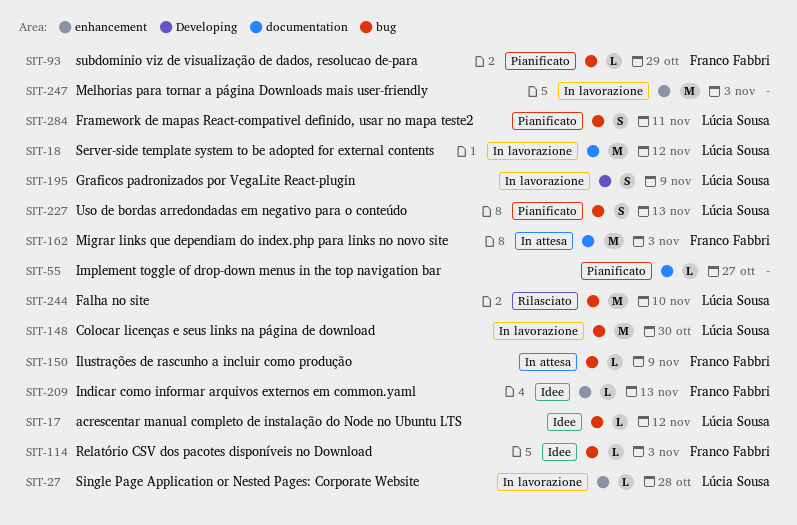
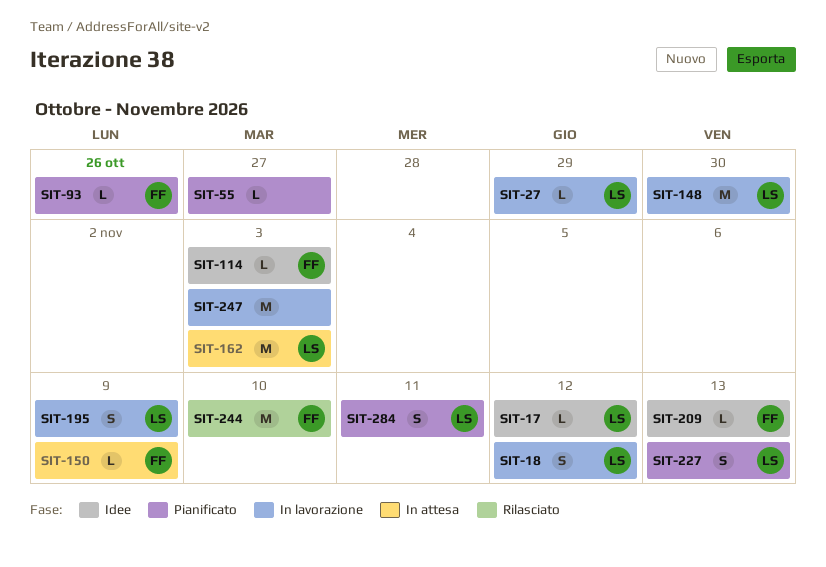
SIT-18, estimate: M -> S
SIT-27, due: Oct 28 -> Oct 29
SIT-93, due: Oct 29 -> Oct 26
SIT-162, owner: Franco Fabbri -> Lúcia Sousa
SIT-244, owner: Lúcia Sousa -> Franco Fabbri

